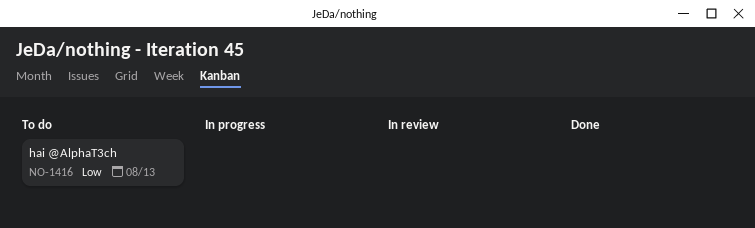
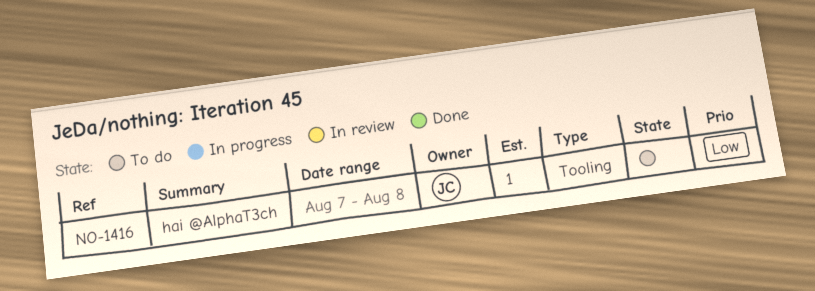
NO-1416, due: Aug 13 -> Aug 8

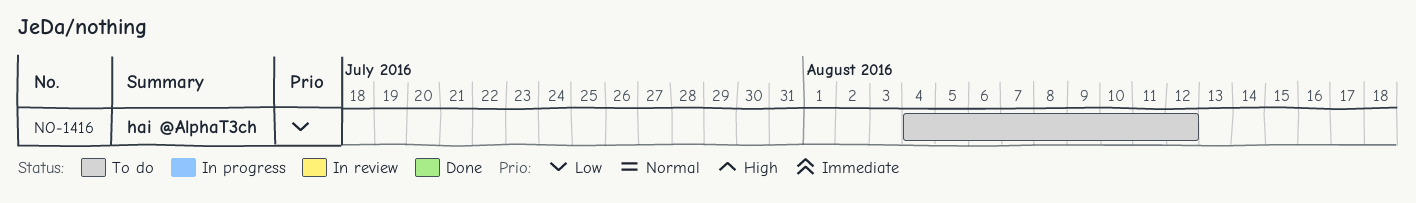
NO-1416, start: Aug 7 -> Aug 4
NO-1416, due: Aug 8 -> Aug 12

